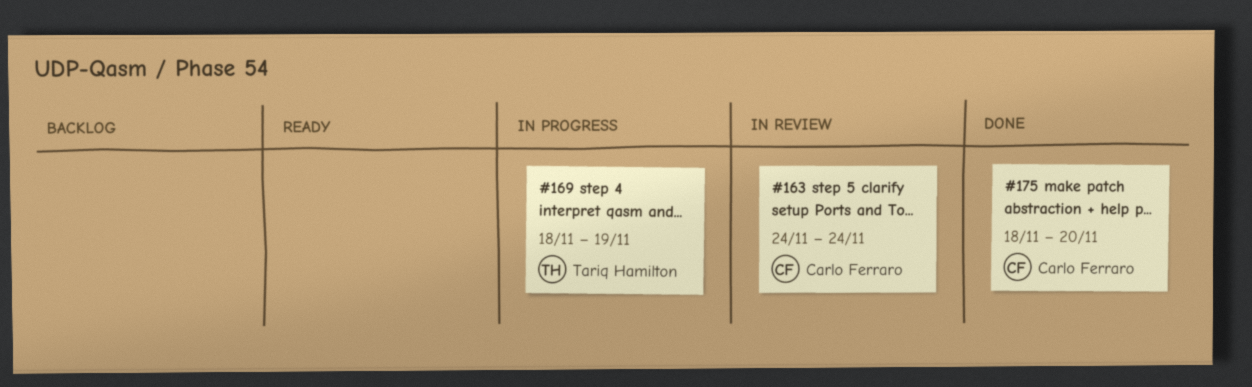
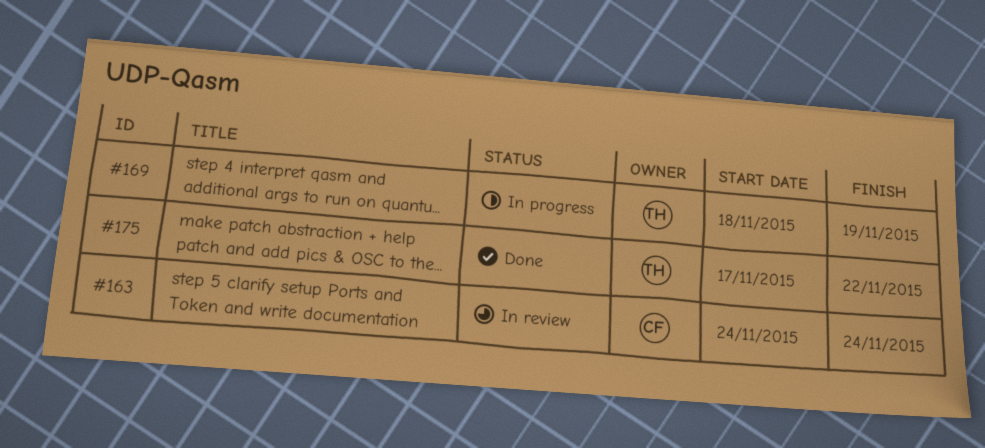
#175, owner: Carlo Ferraro -> Tariq Hamilton
#175, start: Nov 18 -> Nov 17
#175, due: Nov 20 -> Nov 22

